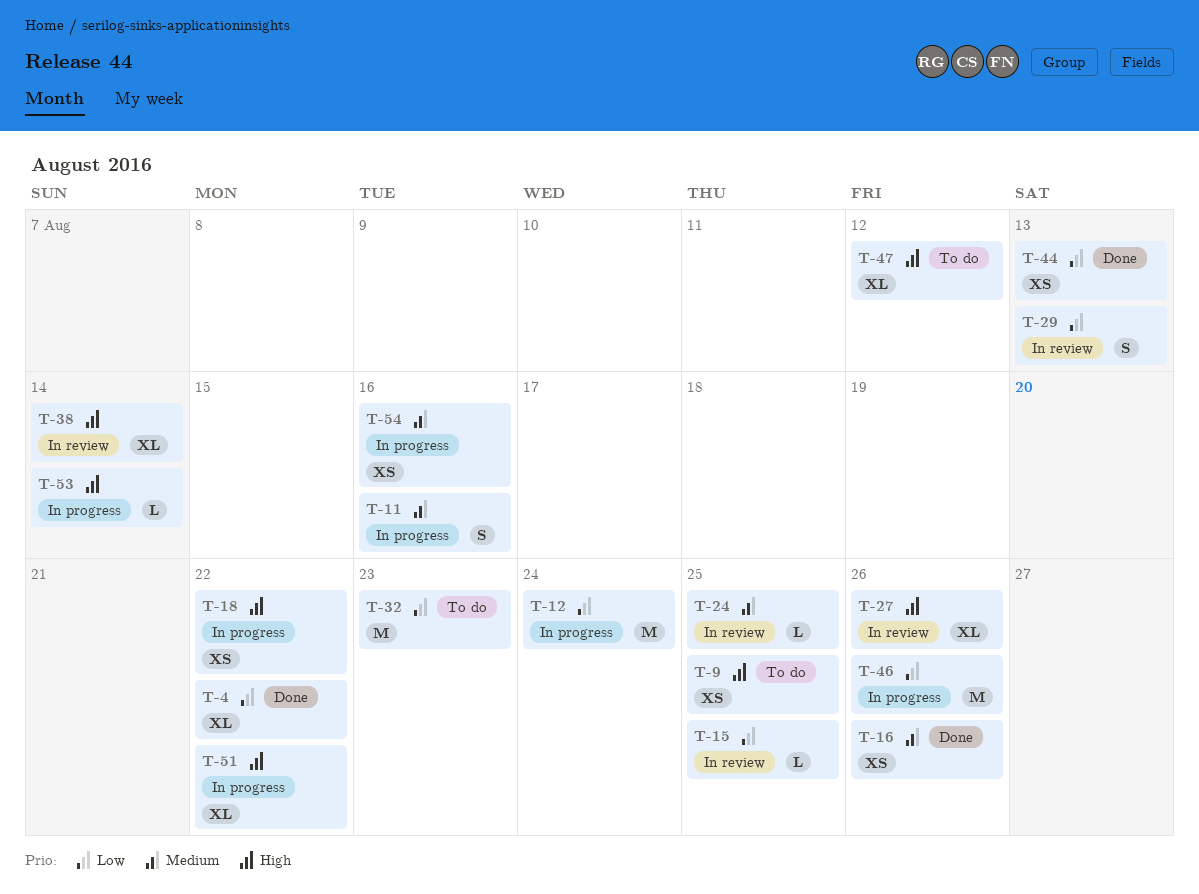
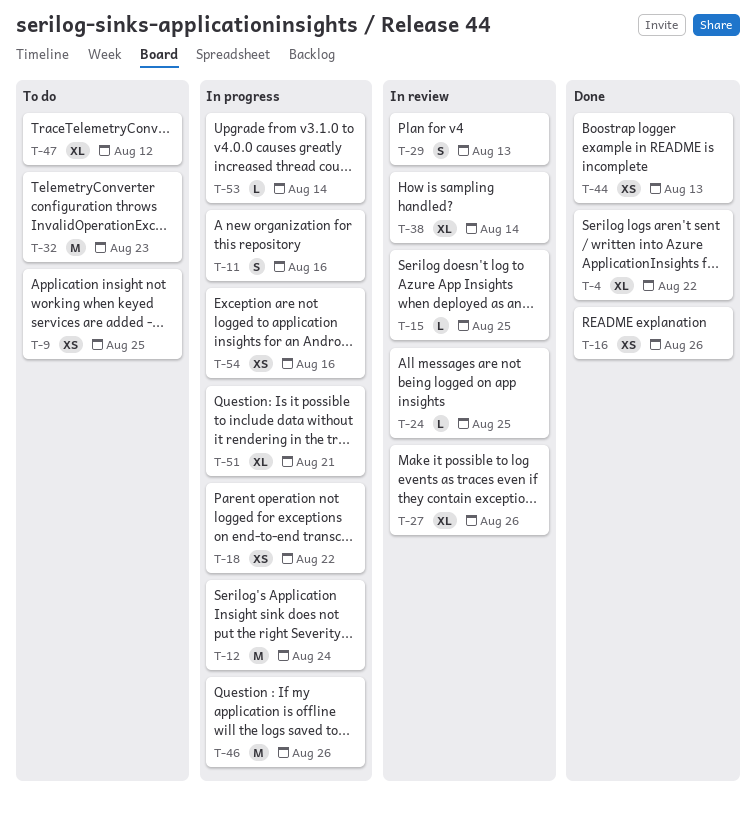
T-51, due: Aug 22 -> Aug 21

